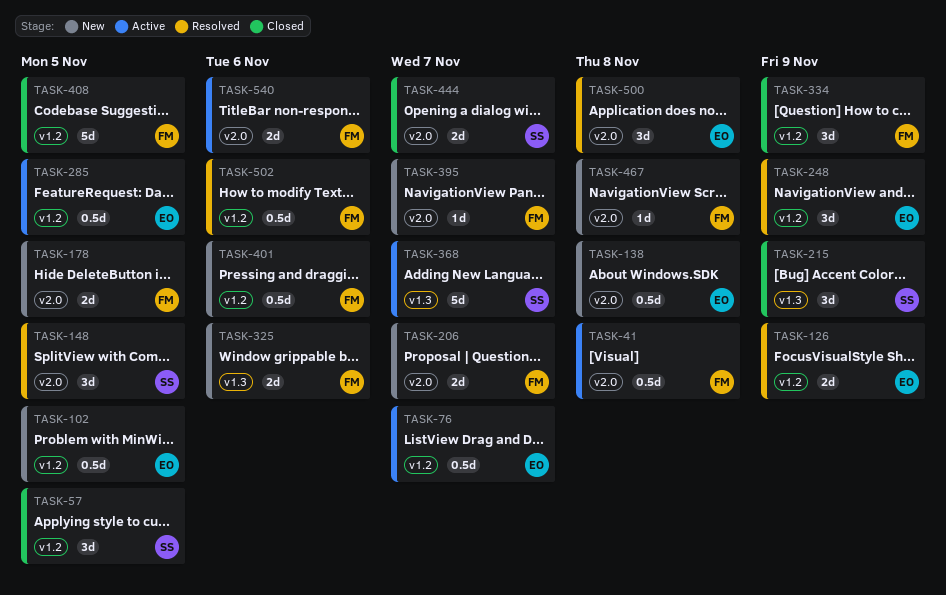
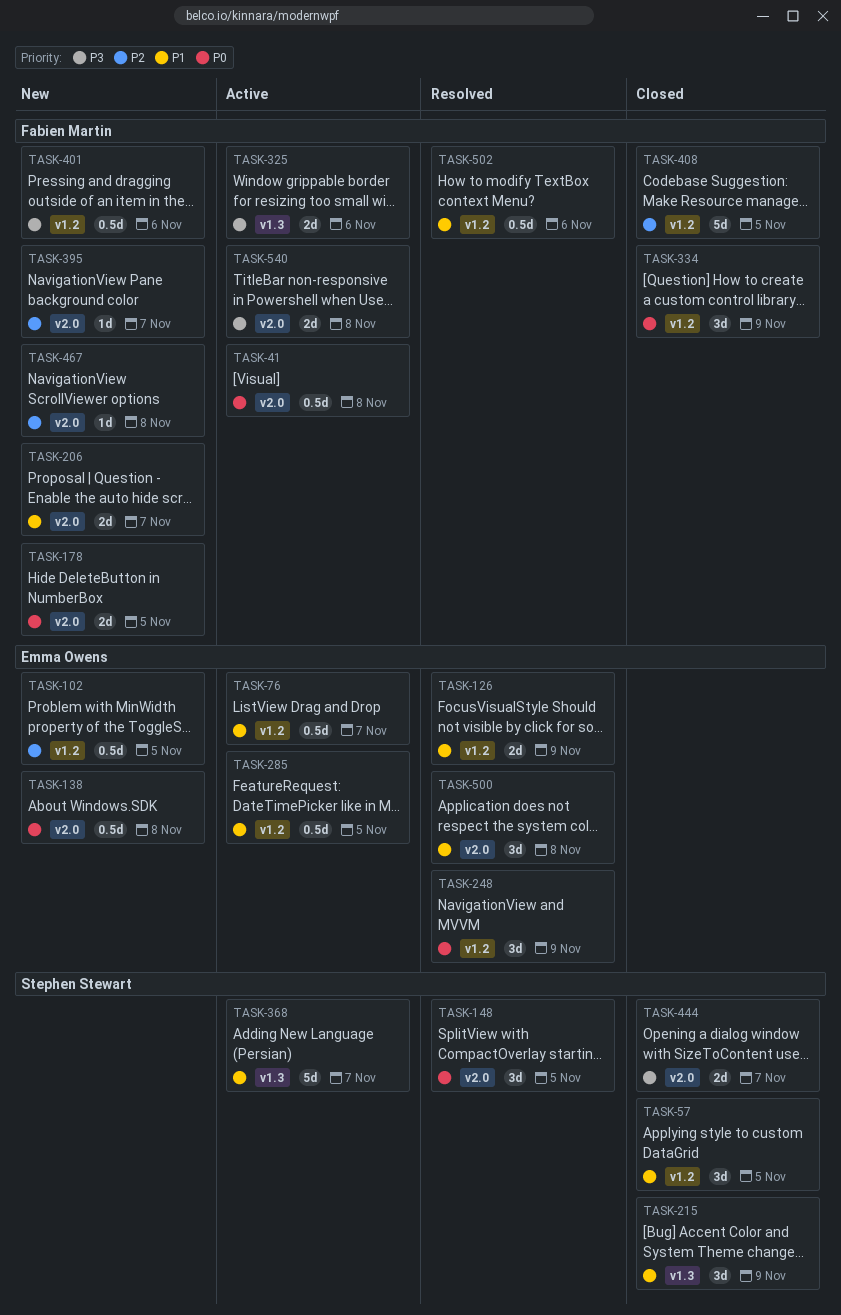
TASK-325, status: New -> Active
TASK-540, due: Nov 6 -> Nov 8

